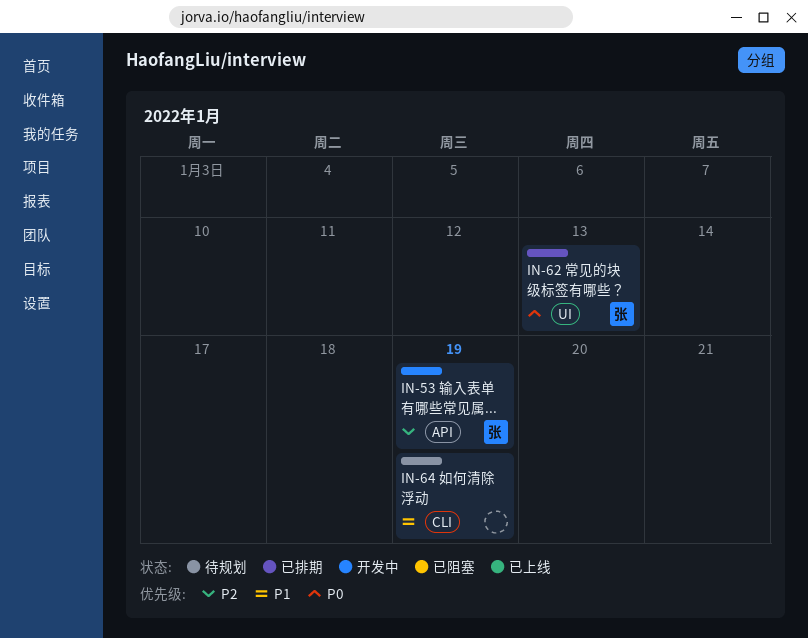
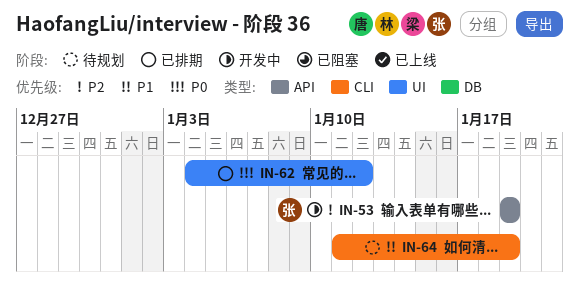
IN-62, owner: 张 -> none
IN-62, due: Jan 13 -> Jan 12

